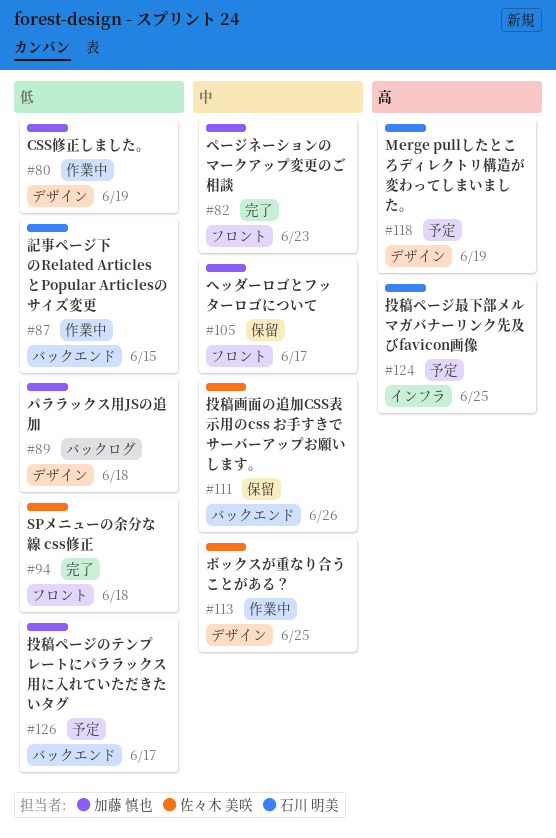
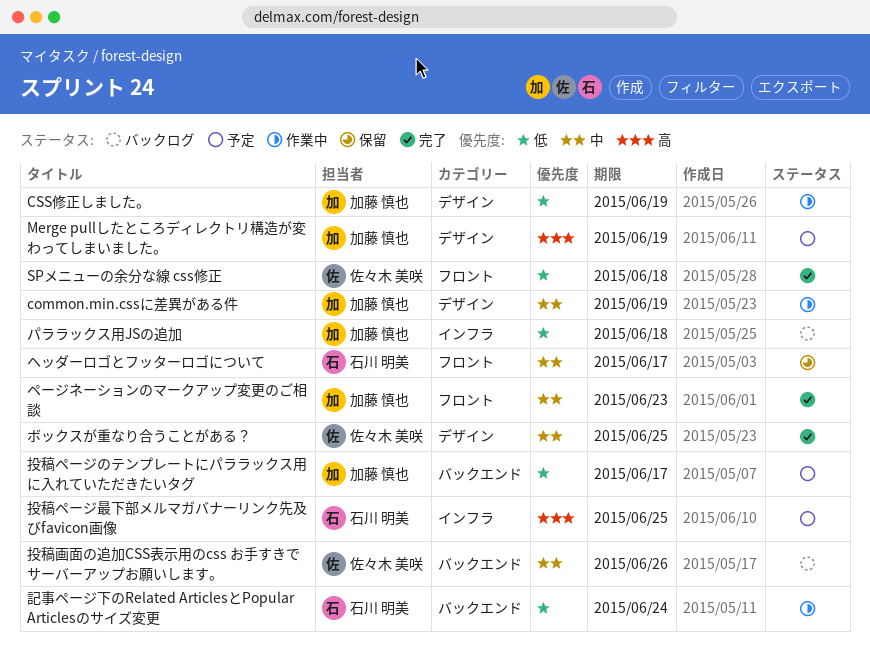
common.min.cssに差異がある件: none -> present
Merge pullしたところディレクトリ構造が変わってしまいました。, owner: 石川 明美 -> 加藤 慎也
パララックス用JSの追加, label: デザイン -> インフラ
ヘッダーロゴとフッターロゴについて, owner: 加藤 慎也 -> 石川 明美
ボックスが重なり合うことがある？, status: 作業中 -> 完了
投稿画面の追加CSS表示用のcss お手すきでサーバーアップお願いします。, status: 保留 -> バックログ
記事ページ下のRelated ArticlesとPopular Articlesのサイズ変更, due: Jun 15 -> Jun 24

